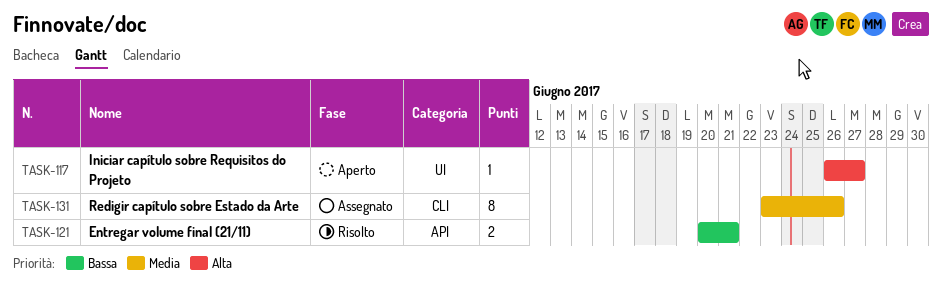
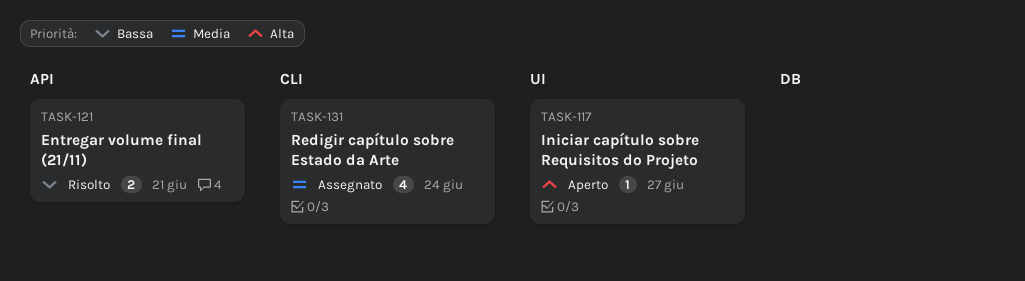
TASK-131, estimate: 8 -> 4
TASK-131, due: Jun 26 -> Jun 24

